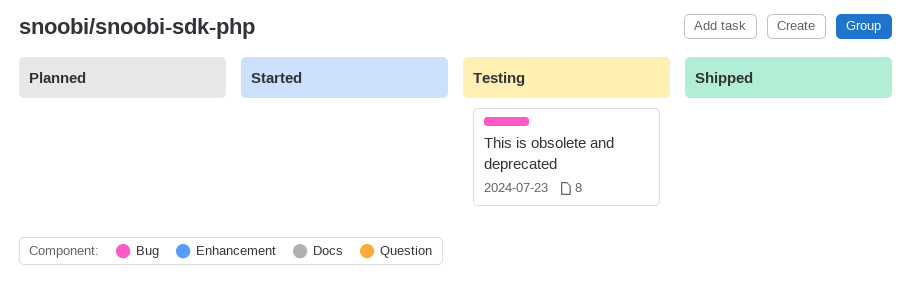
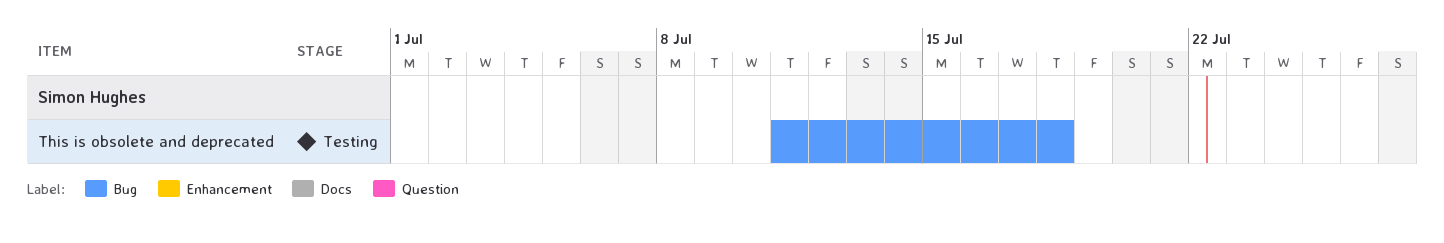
This is obsolete and deprecated, due: Jul 23 -> Jul 18

